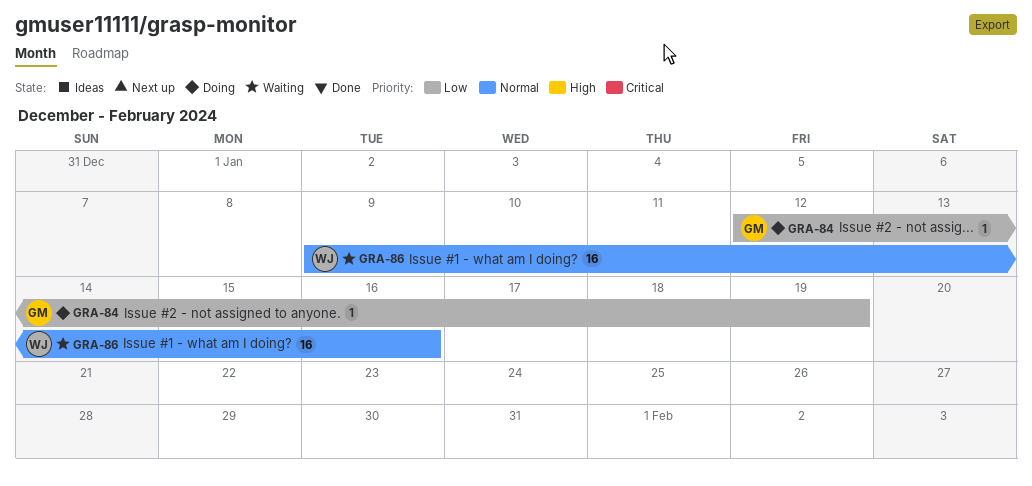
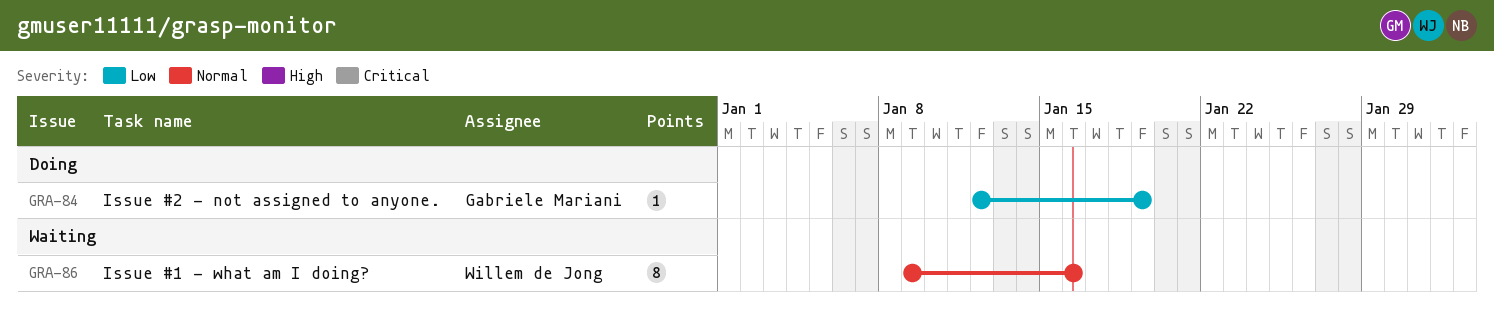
GRA-86, estimate: 16 -> 8

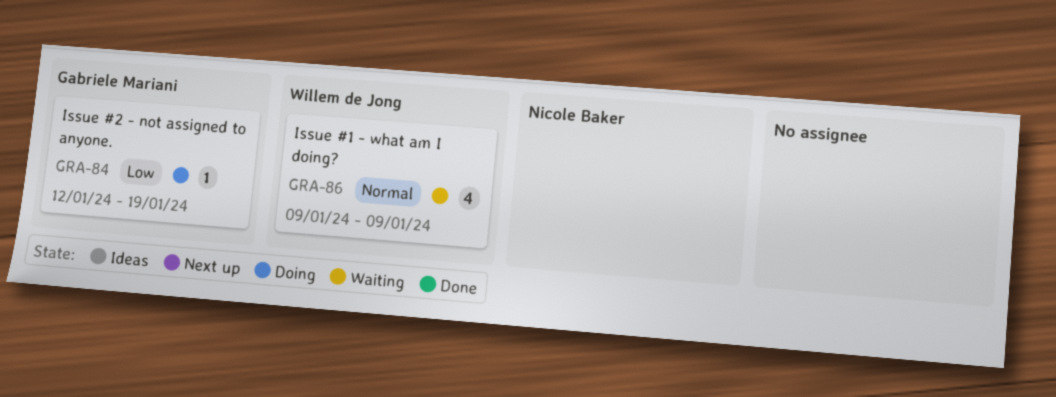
GRA-86, estimate: 8 -> 4
GRA-86, due: Jan 16 -> Jan 9

